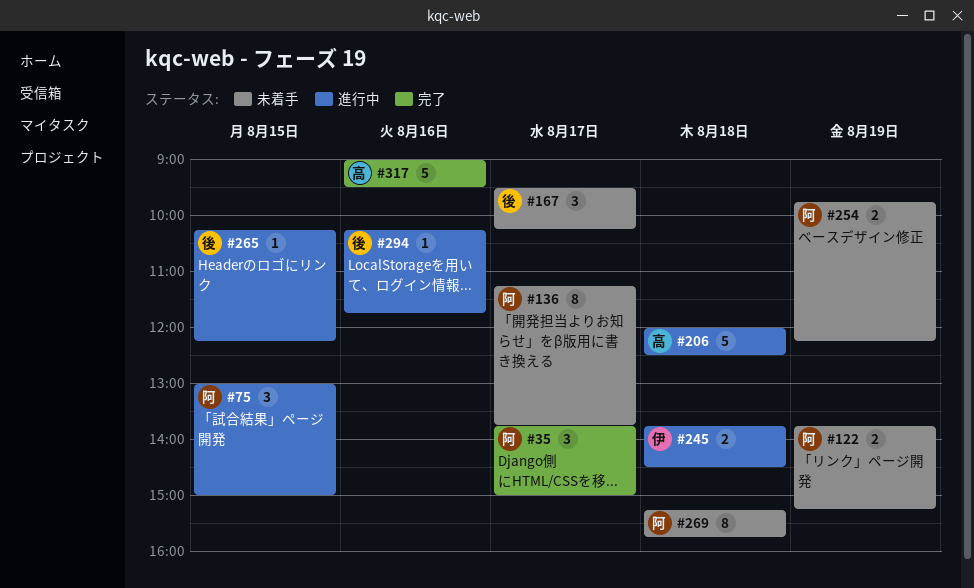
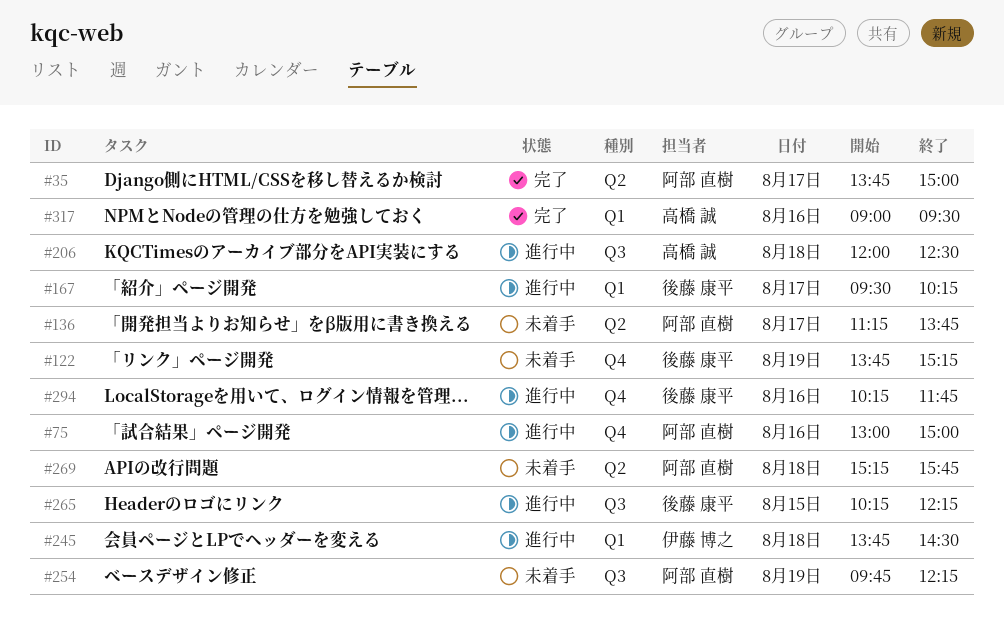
#75, day: Aug 15 -> Aug 16
#122, owner: 阿部 直樹 -> 後藤 康平
#167, status: 未着手 -> 進行中

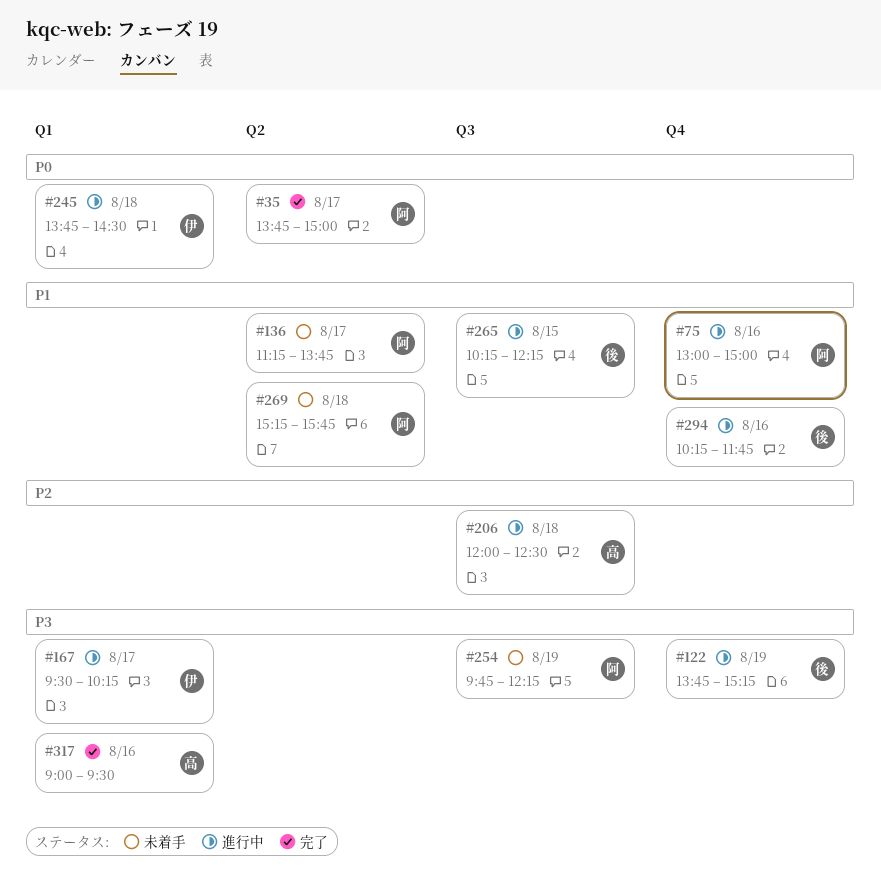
#122, status: 未着手 -> 進行中
#167, owner: 後藤 康平 -> 伊藤 博之

